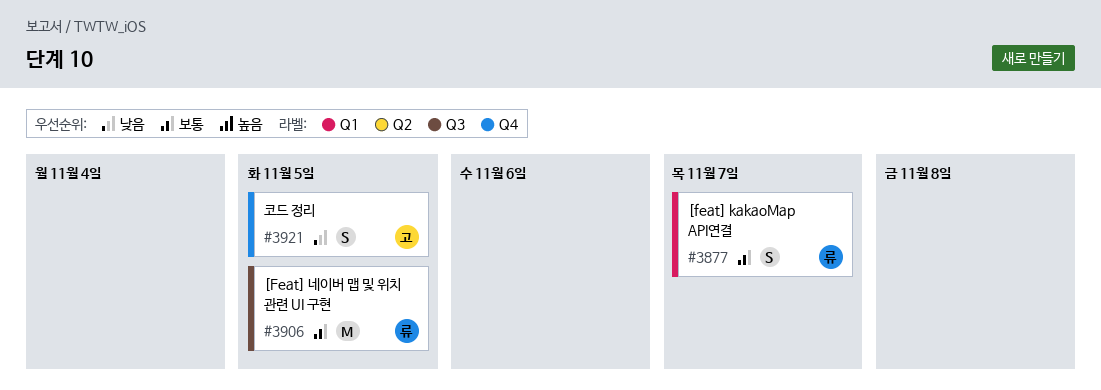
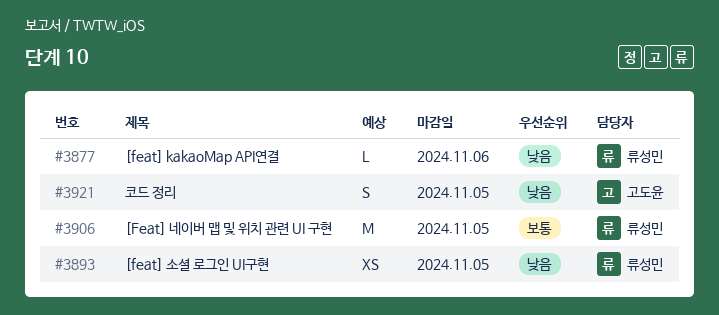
#3877, priority: 보통 -> 낮음
#3877, estimate: S -> L
#3877, due: Nov 7 -> Nov 6
#3893: none -> present

